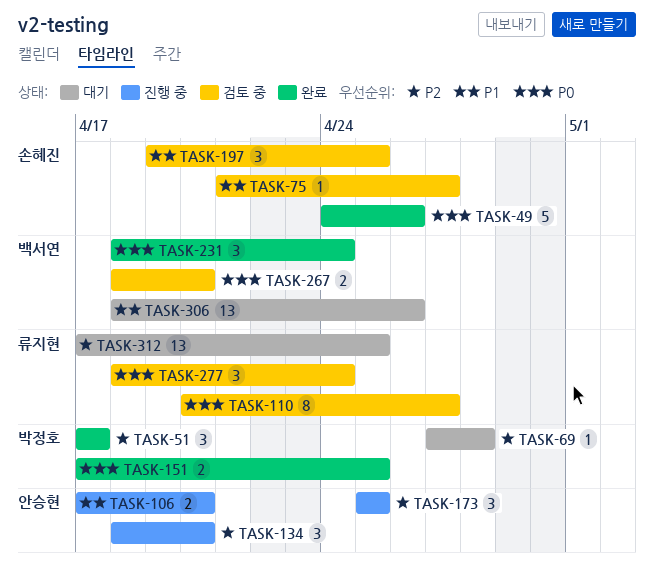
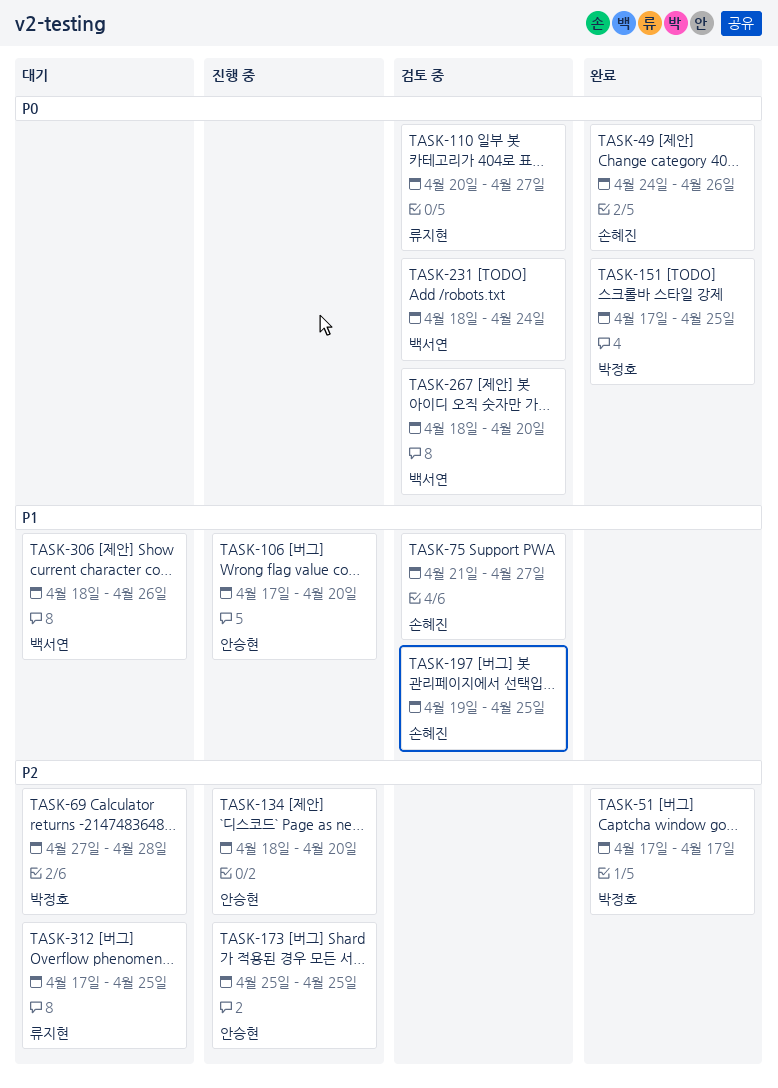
TASK-231, status: 완료 -> 검토 중
TASK-277: present -> none

